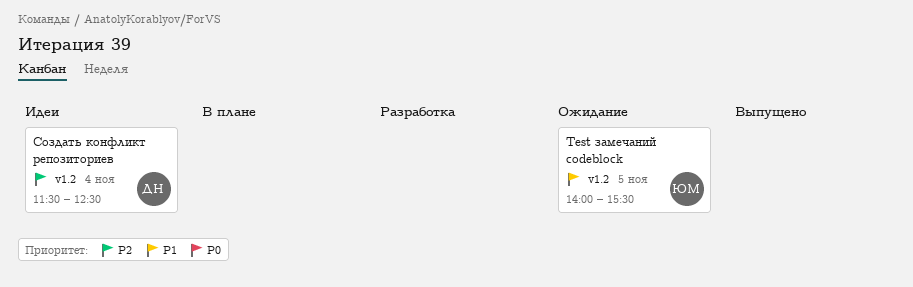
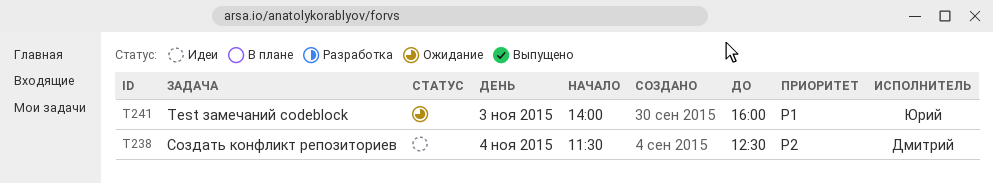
Test замечаний codeblock, day: Nov 5 -> Nov 3
Test замечаний codeblock, ends: 15:30 -> 16:00

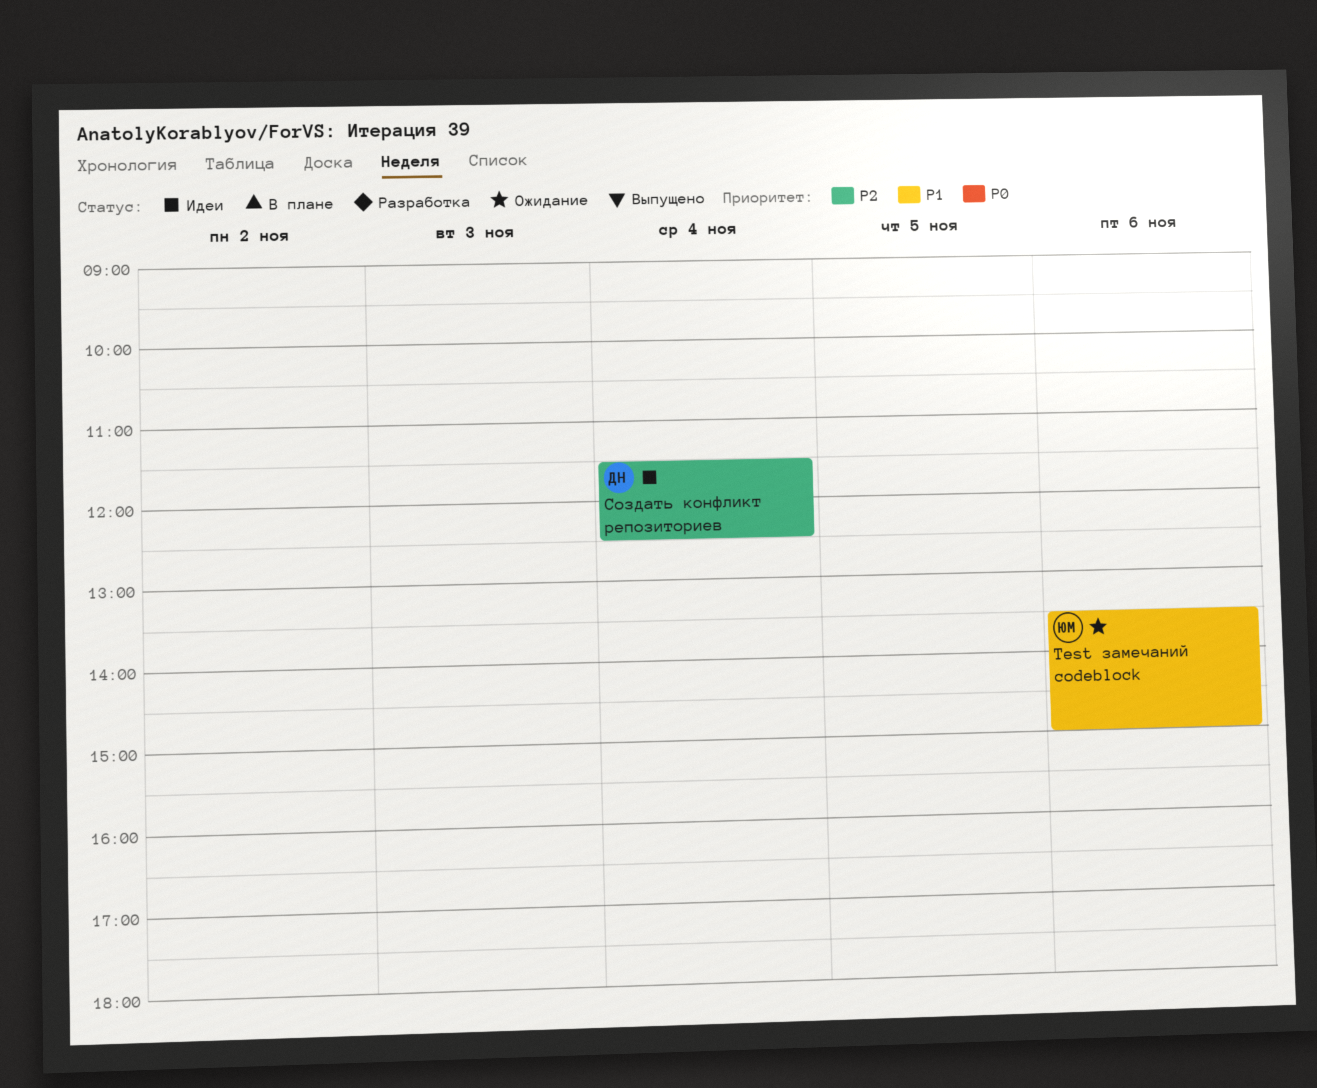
Test замечаний codeblock, day: Nov 3 -> Nov 6
Test замечаний codeblock, begins: 14:00 -> 13:30
Test замечаний codeblock, ends: 16:00 -> 15:00

